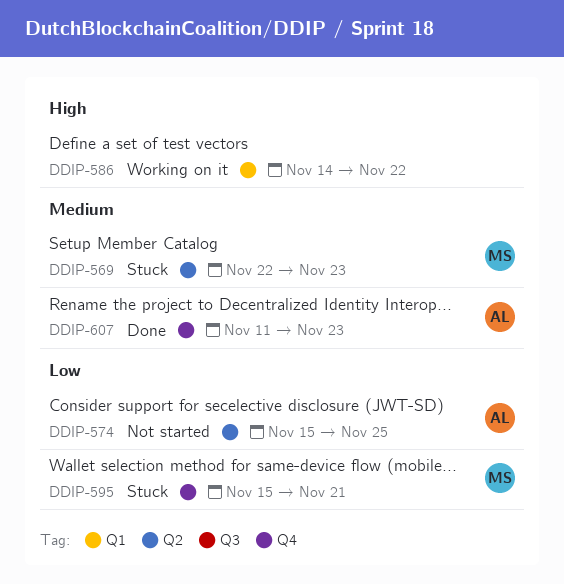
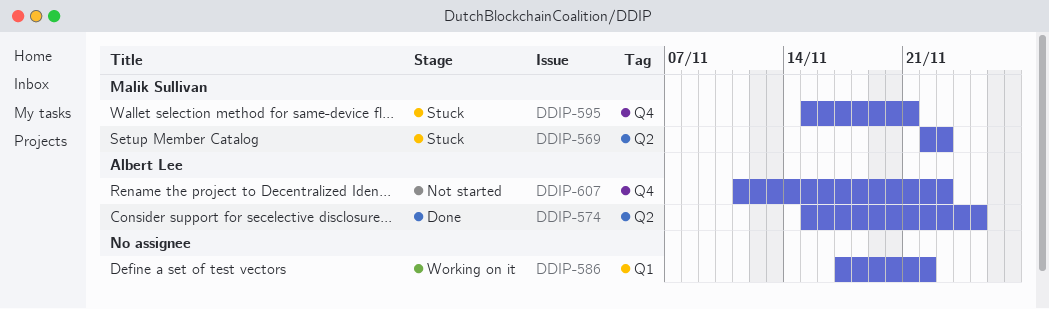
DDIP-574, status: Not started -> Done
DDIP-586, start: Nov 14 -> Nov 17
DDIP-607, status: Done -> Not started

